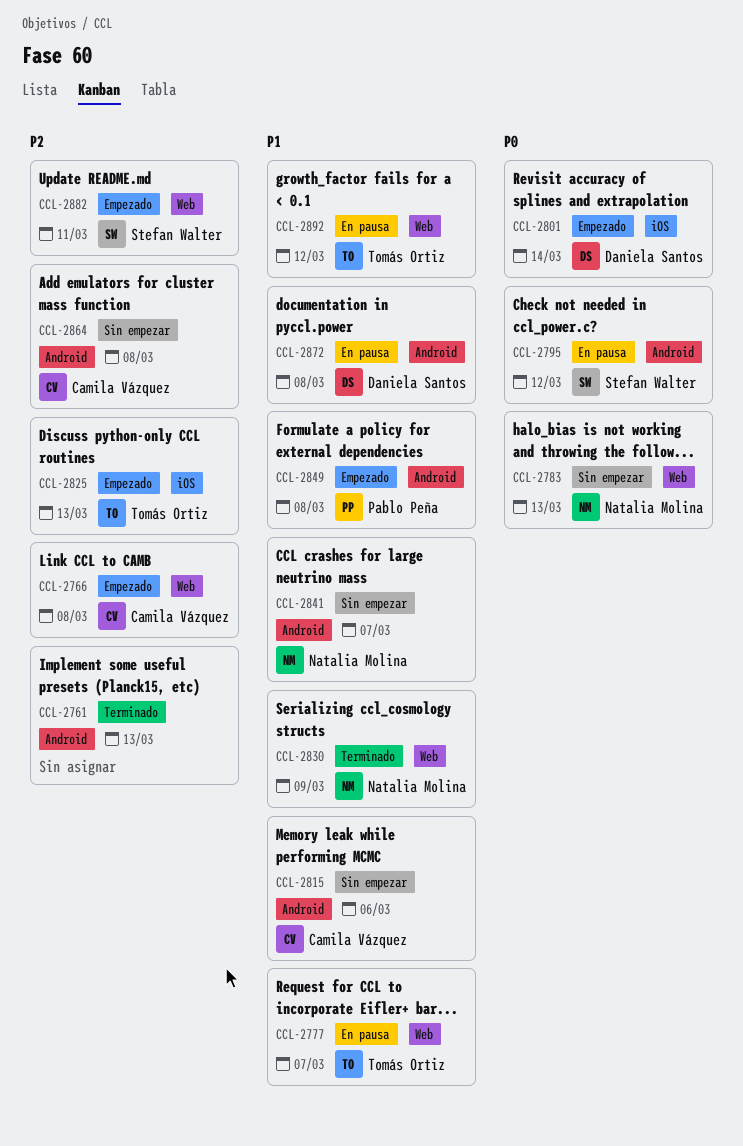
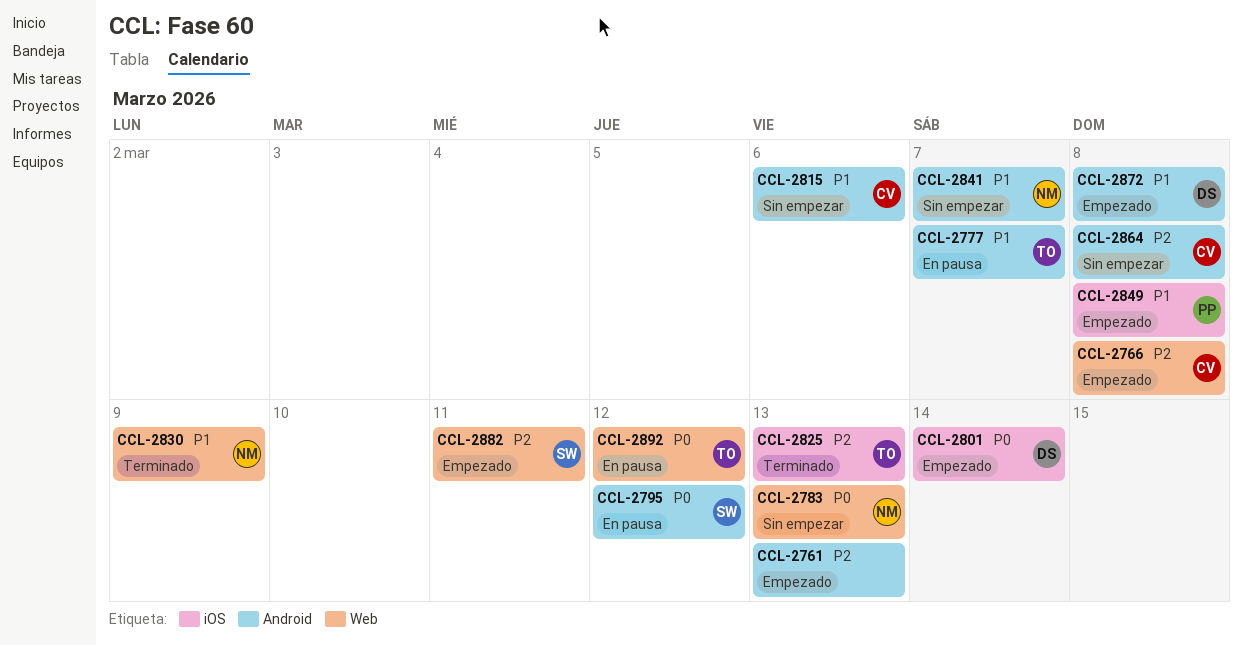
CCL-2761, status: Terminado -> Empezado
CCL-2777, label: Web -> Android
CCL-2825, status: Empezado -> Terminado
CCL-2849, label: Android -> iOS
CCL-2872, status: En pausa -> Empezado
CCL-2892, priority: P1 -> P0

